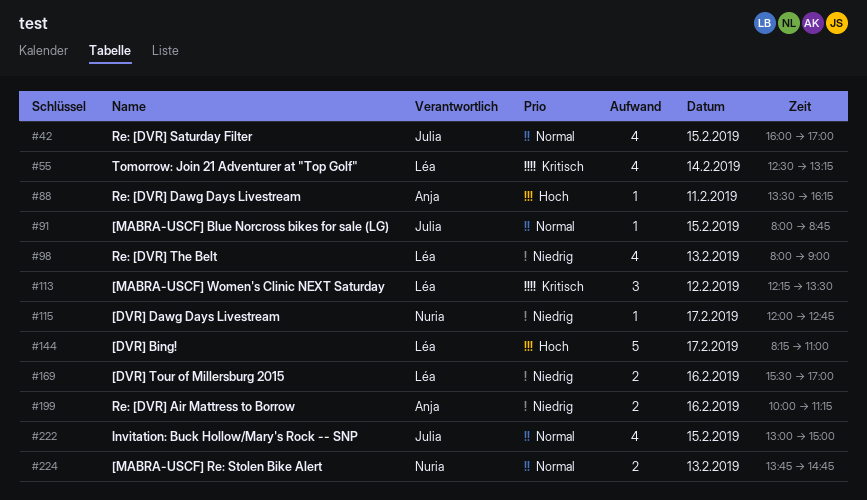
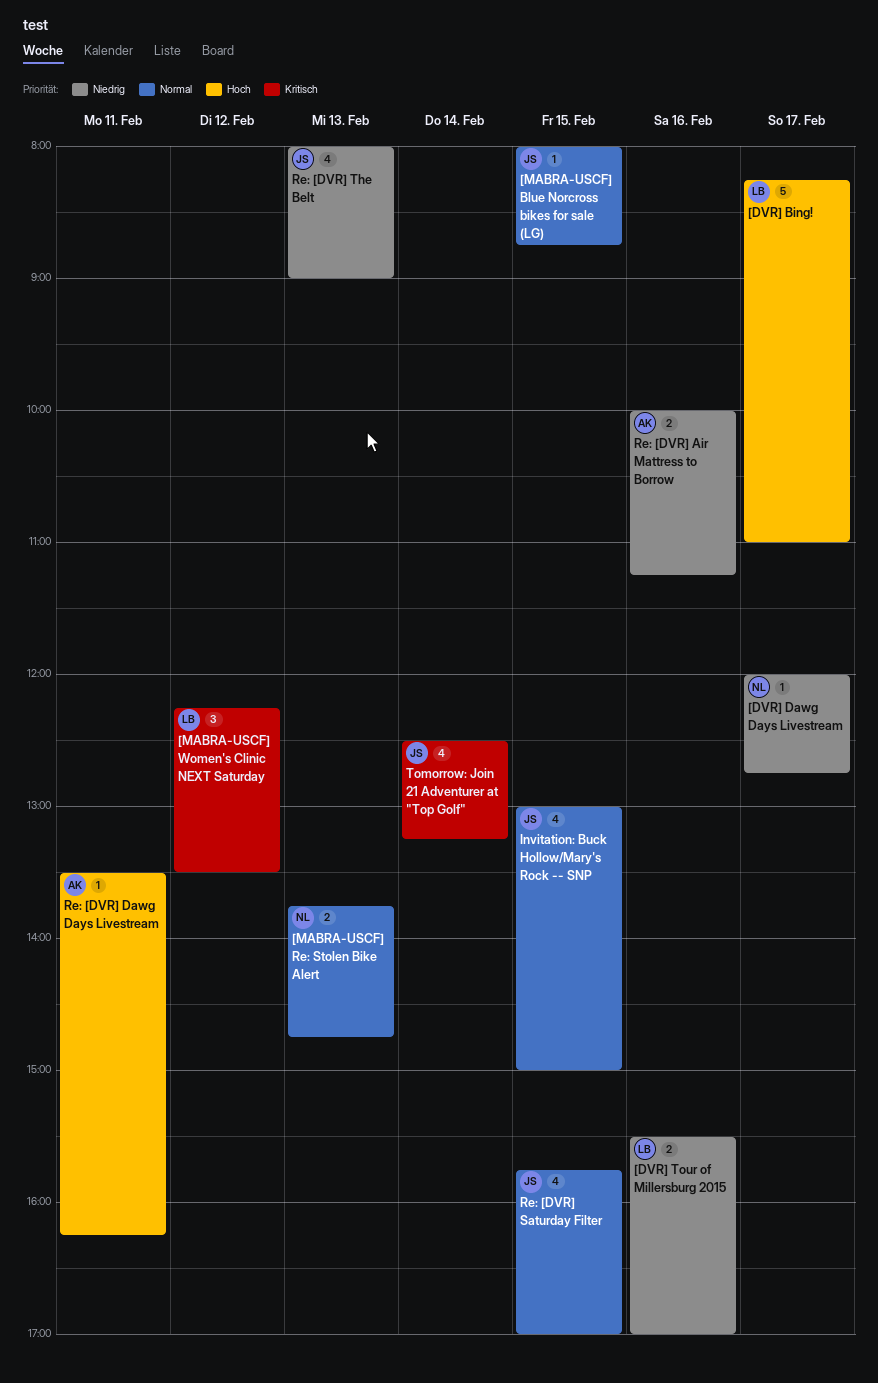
Re: [DVR] Saturday Filter, begins: 16:00 -> 15:45
Re: [DVR] The Belt, owner: Léa -> Julia
Tomorrow: Join 21 Adventurer at "Top Golf", owner: Léa -> Julia

